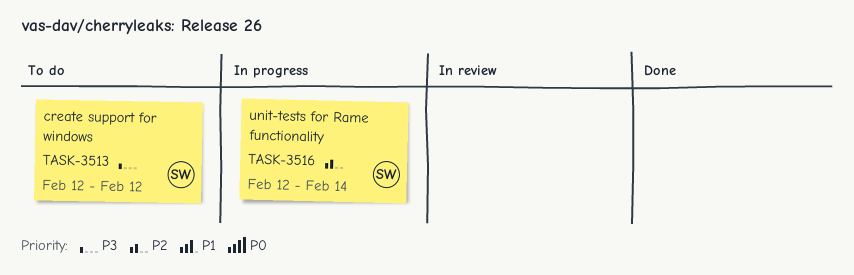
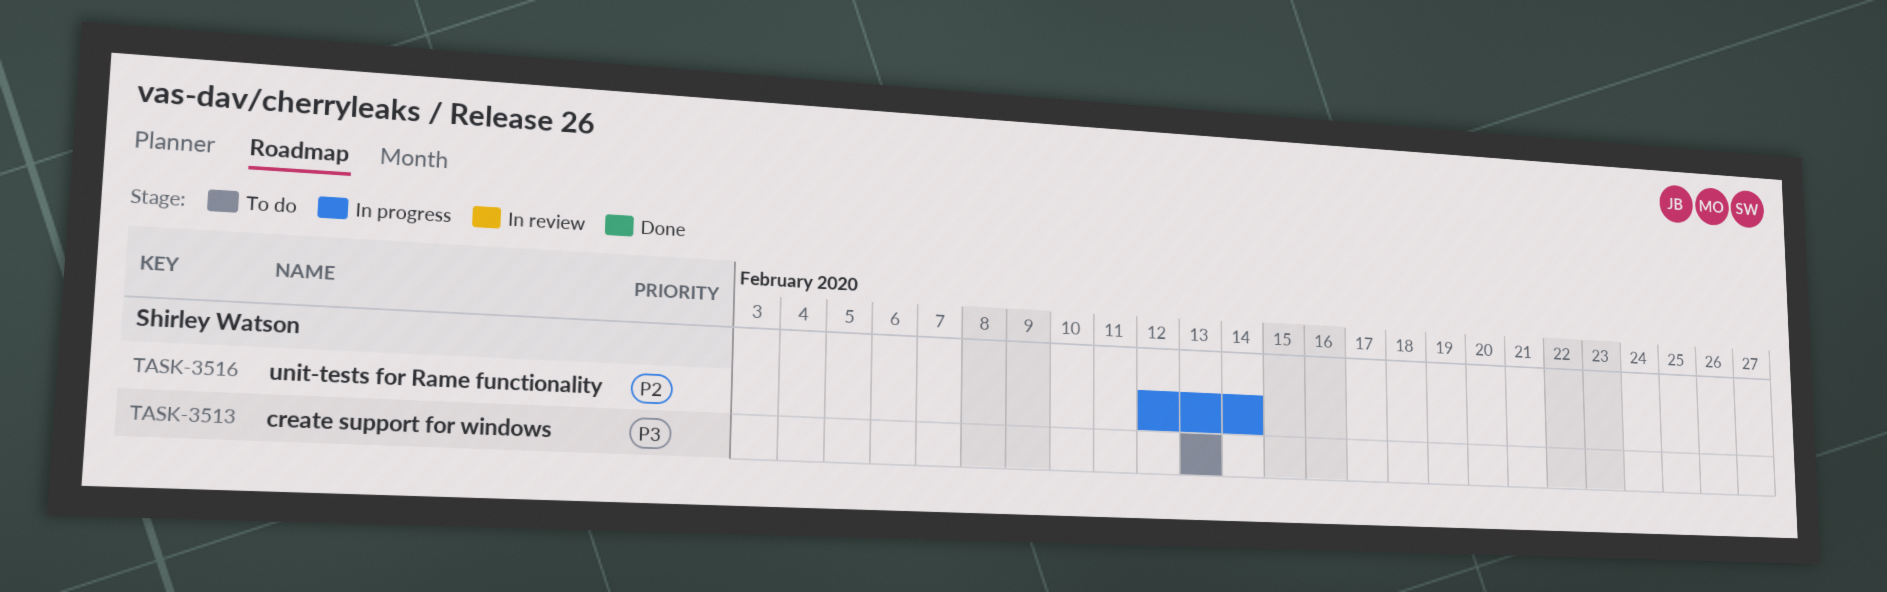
TASK-3513, start: Feb 12 -> Feb 13
TASK-3513, due: Feb 12 -> Feb 13

